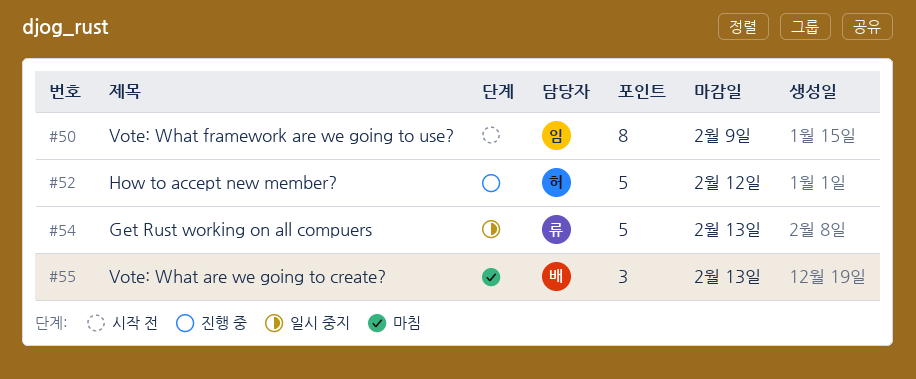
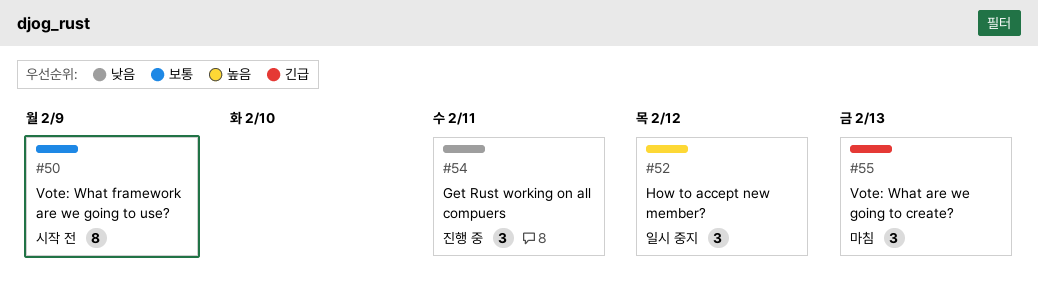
#52, status: 진행 중 -> 일시 중지
#52, estimate: 5 -> 3
#54, status: 일시 중지 -> 진행 중
#54, estimate: 5 -> 3
#54, due: Feb 13 -> Feb 11

